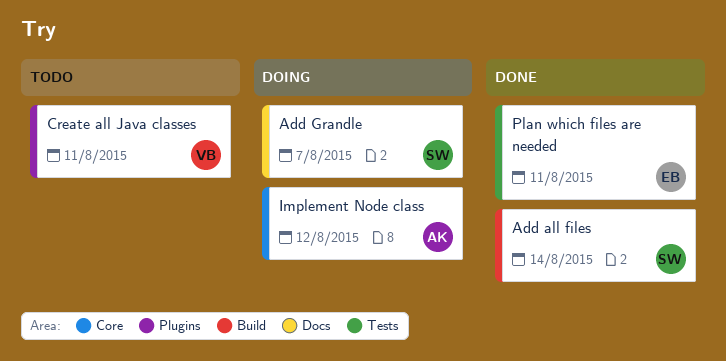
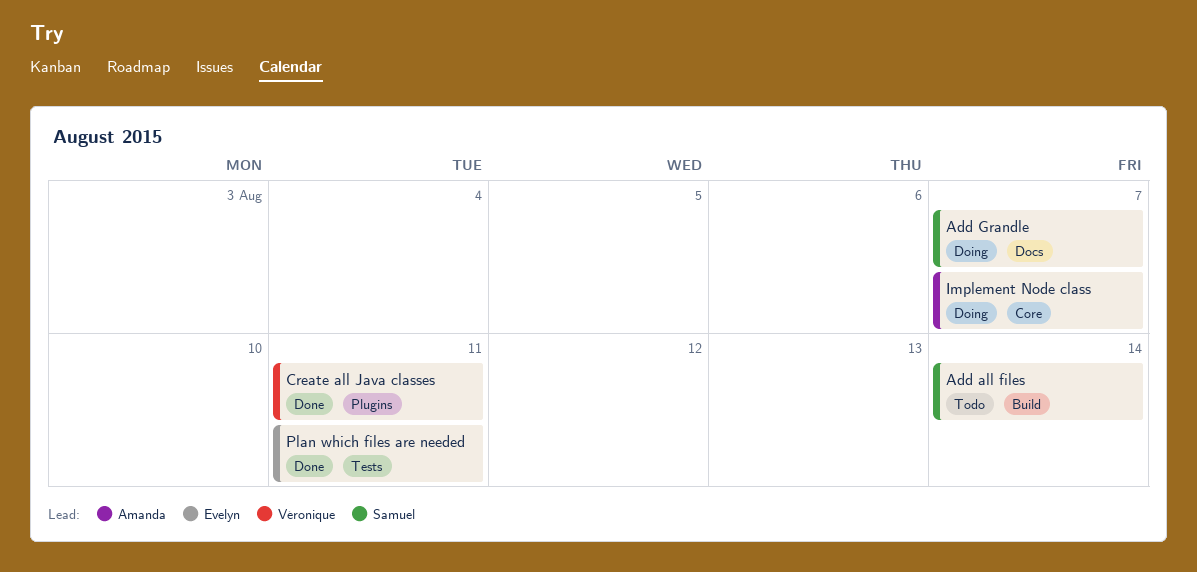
Add all files, status: Done -> Todo
Create all Java classes, status: Todo -> Done
Implement Node class, due: Aug 12 -> Aug 7

